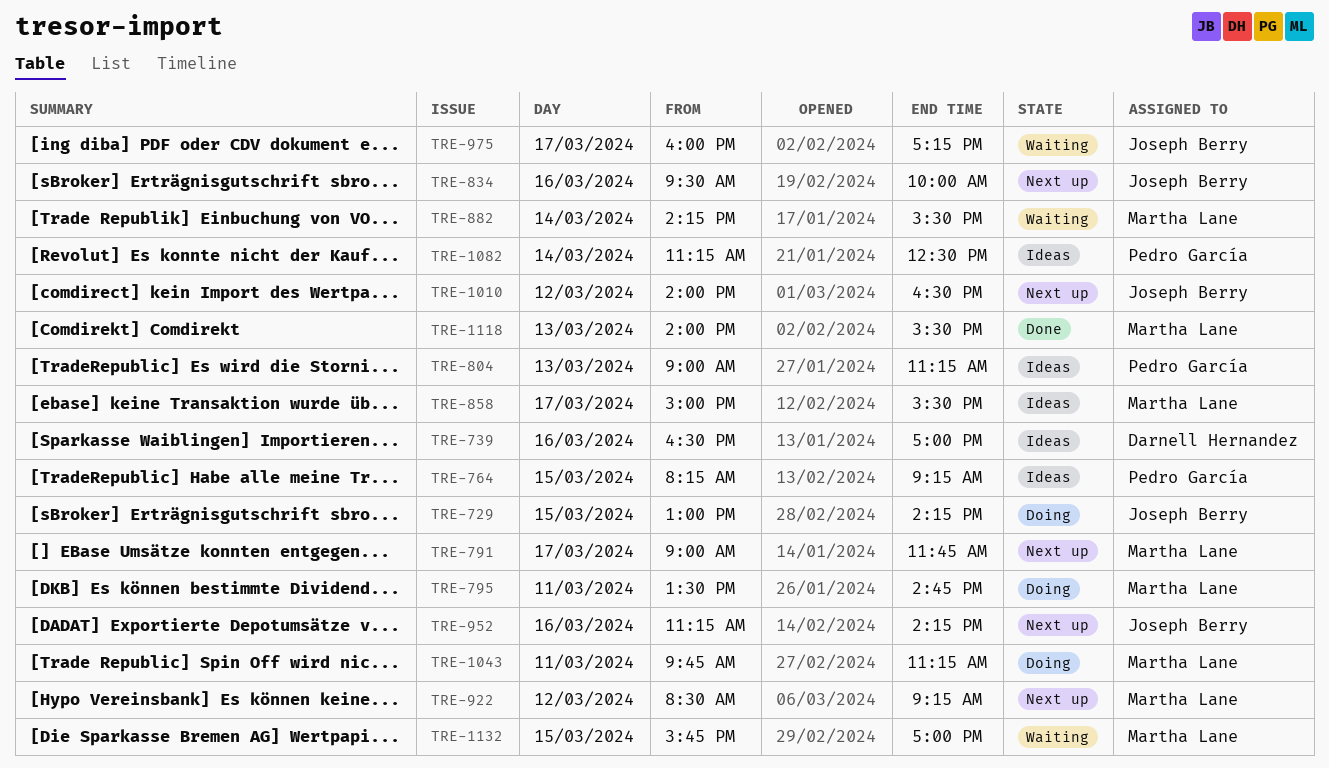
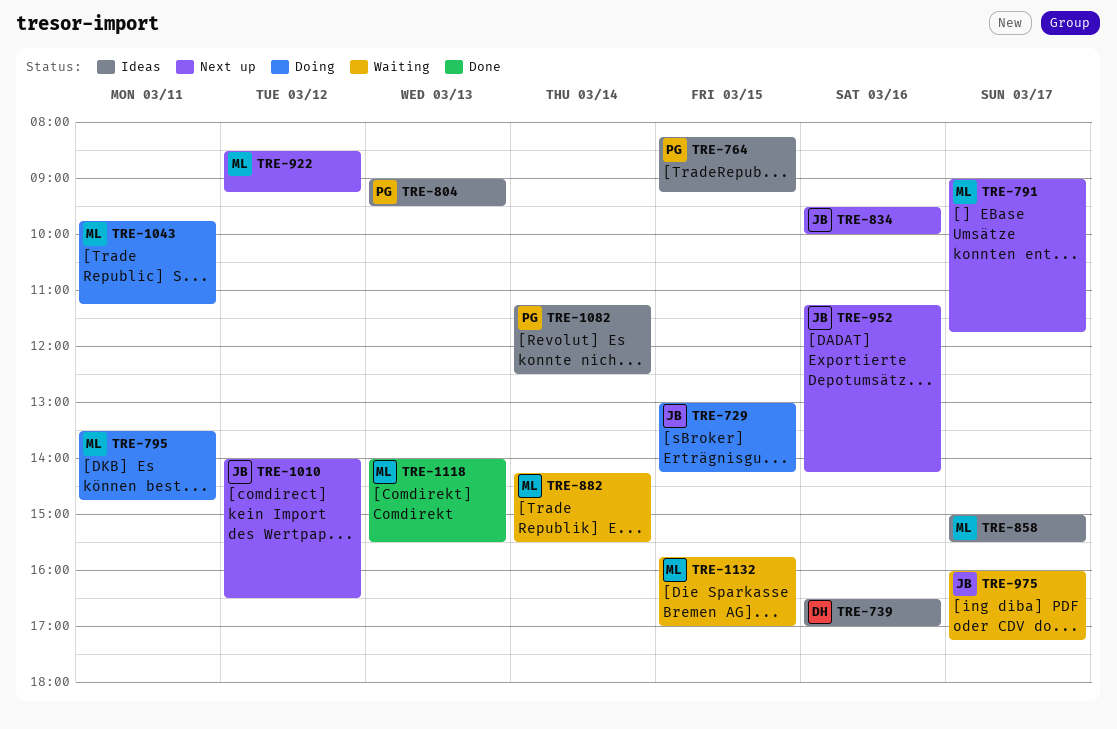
TRE-804, ends: 11:15 -> 09:30

